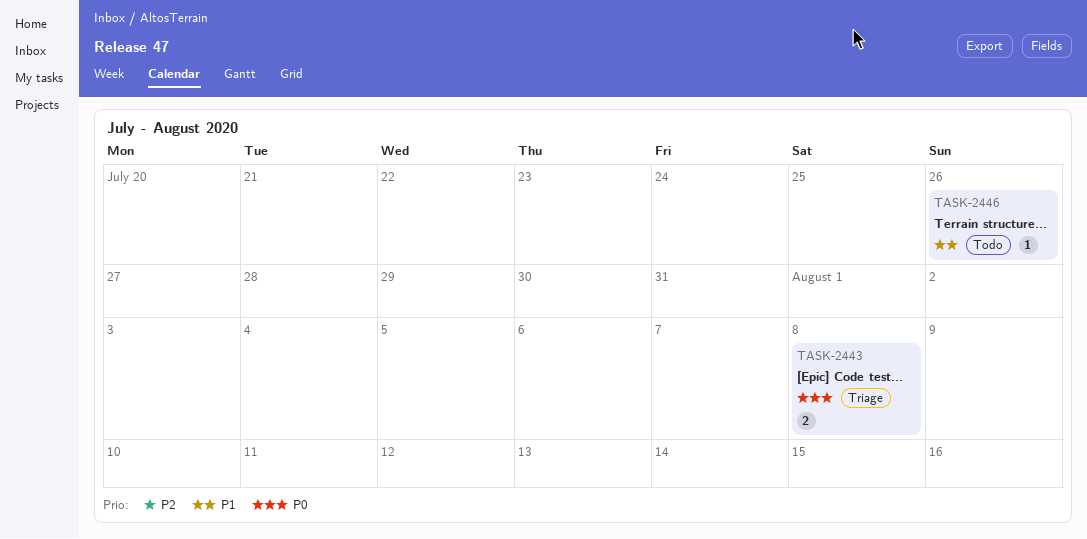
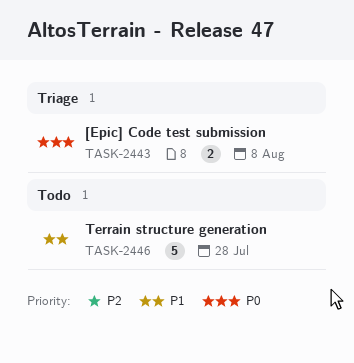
TASK-2446, estimate: 1 -> 5
TASK-2446, due: Jul 26 -> Jul 28

